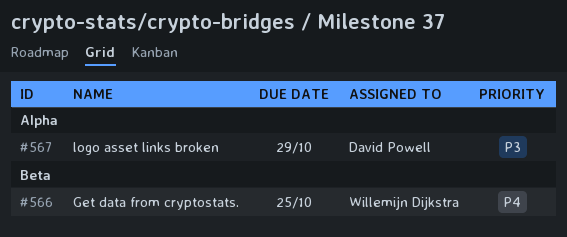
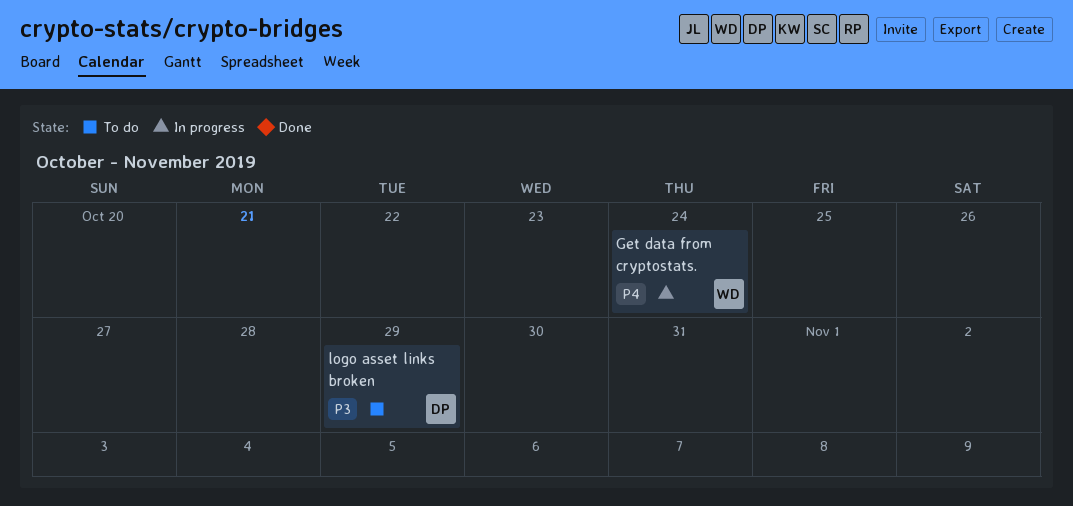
Get data from cryptostats., due: Oct 25 -> Oct 24

